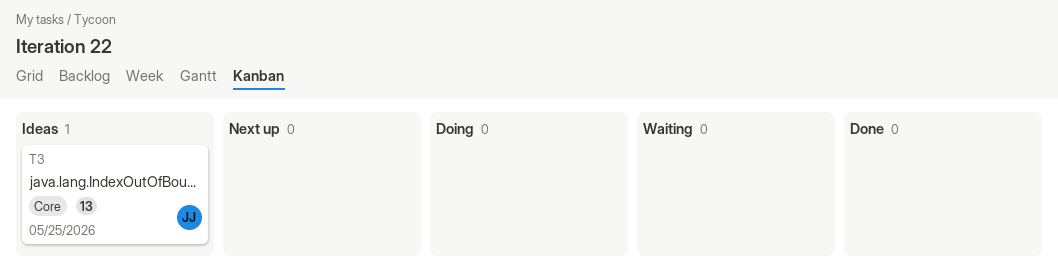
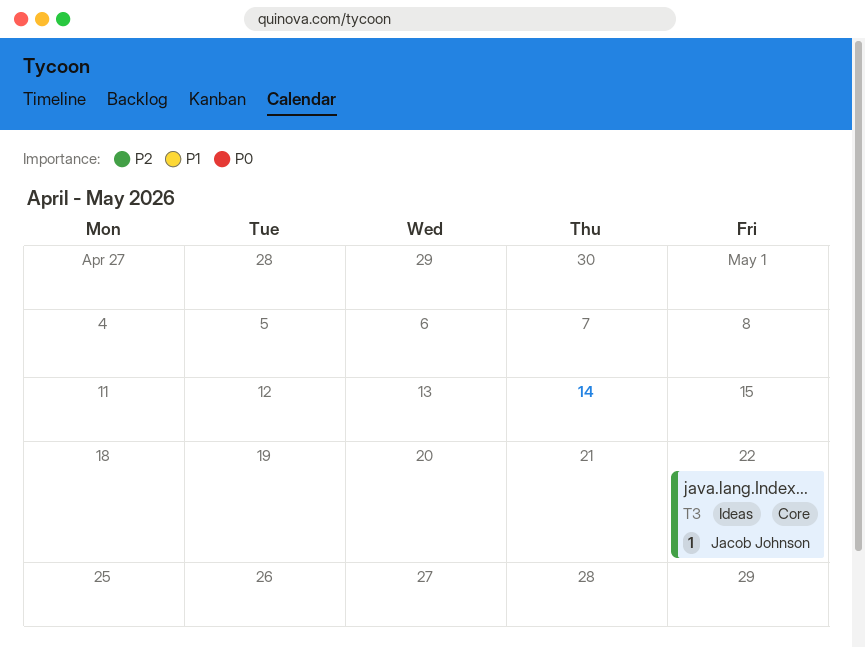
T3, estimate: 13 -> 1
T3, due: May 25 -> May 22

